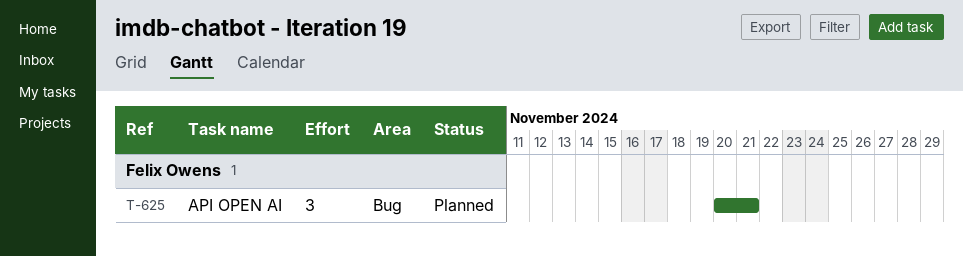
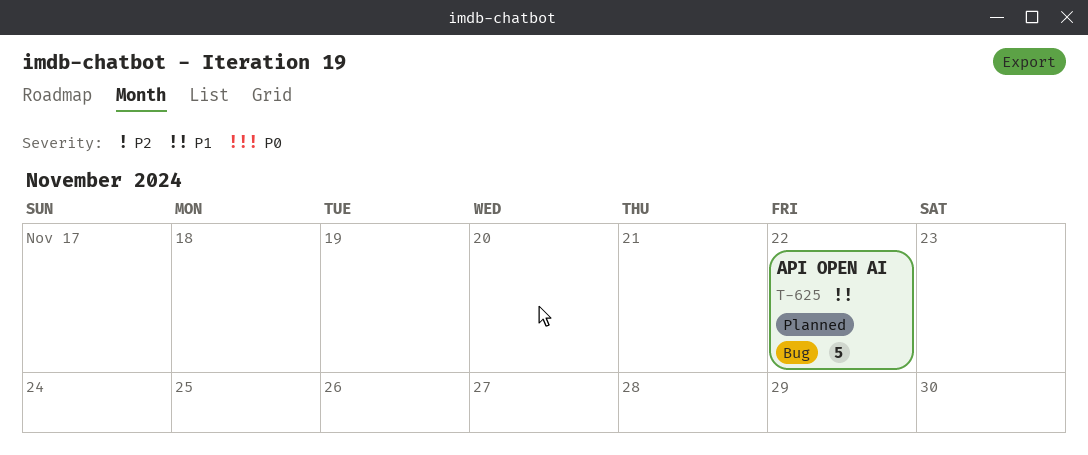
T-625, estimate: 3 -> 5
T-625, due: Nov 21 -> Nov 22

